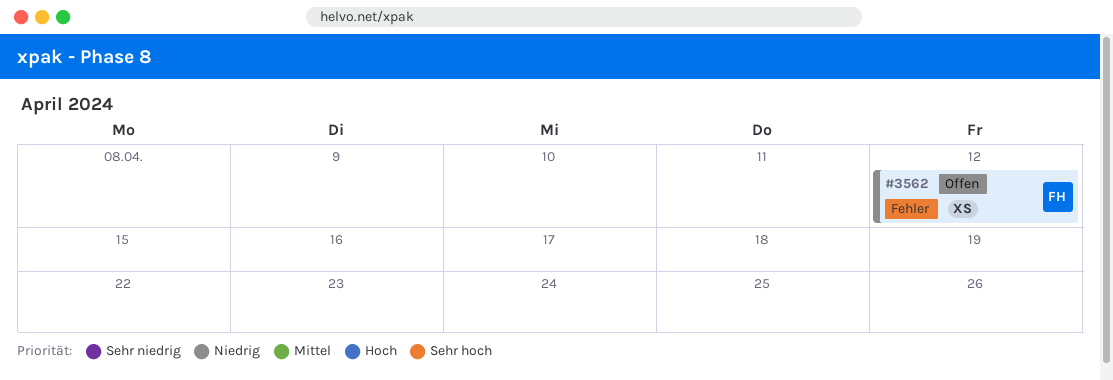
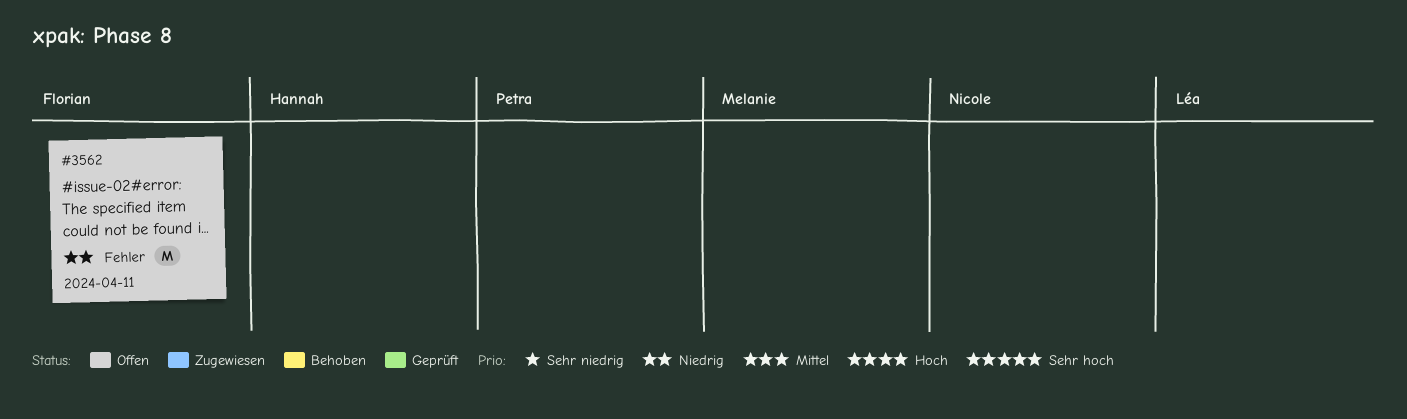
#3562, estimate: XS -> M
#3562, due: Apr 12 -> Apr 11

